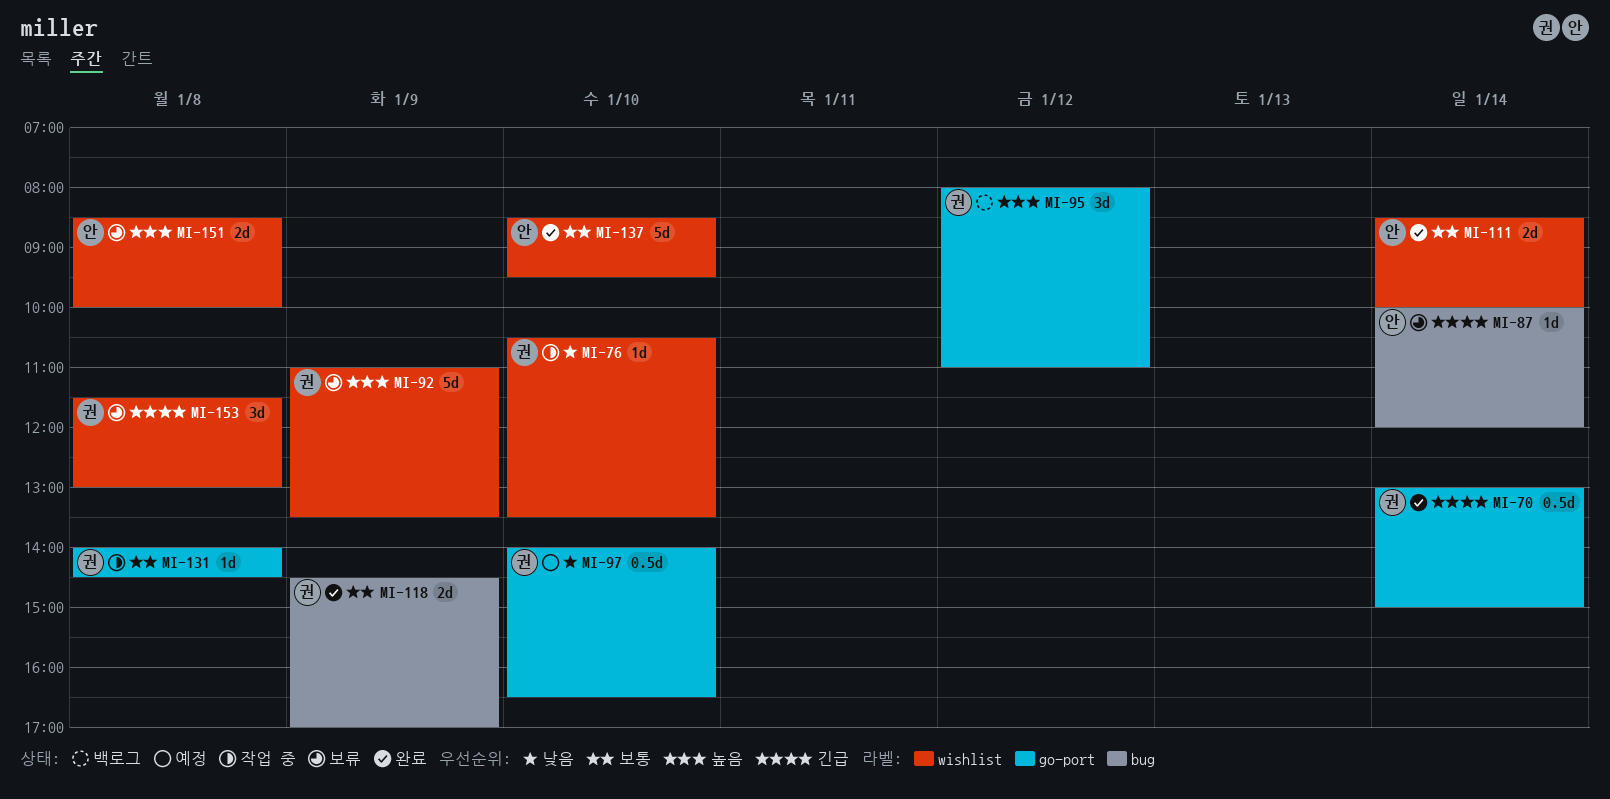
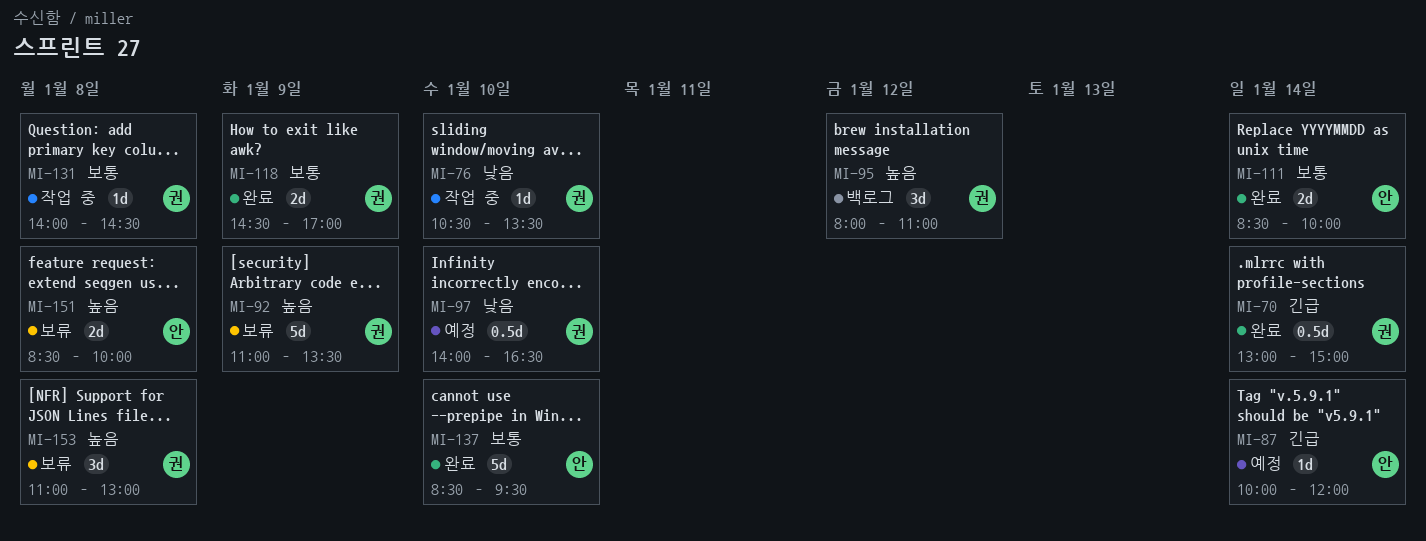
MI-87, status: 보류 -> 예정
MI-153, priority: 긴급 -> 높음
MI-153, begins: 11:30 -> 11:00

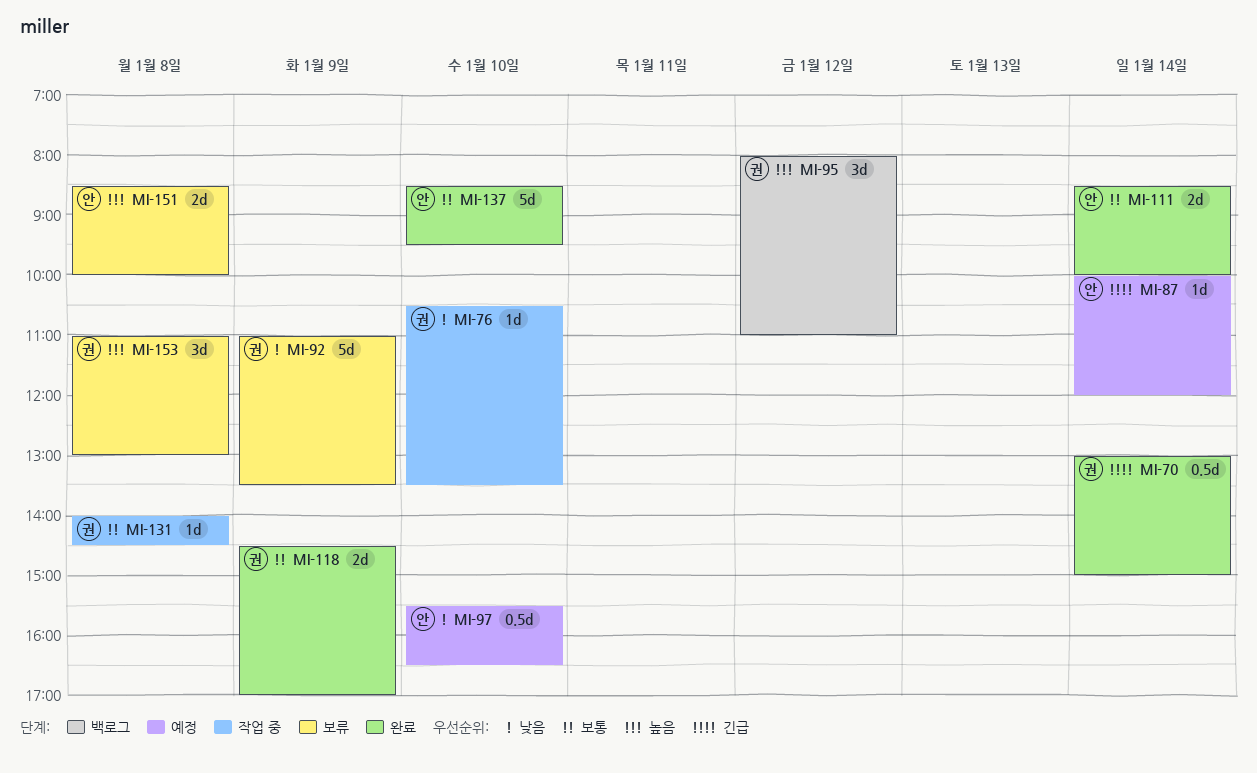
MI-92, priority: 높음 -> 낮음
MI-97, owner: 권 -> 안
MI-97, begins: 14:00 -> 15:30

